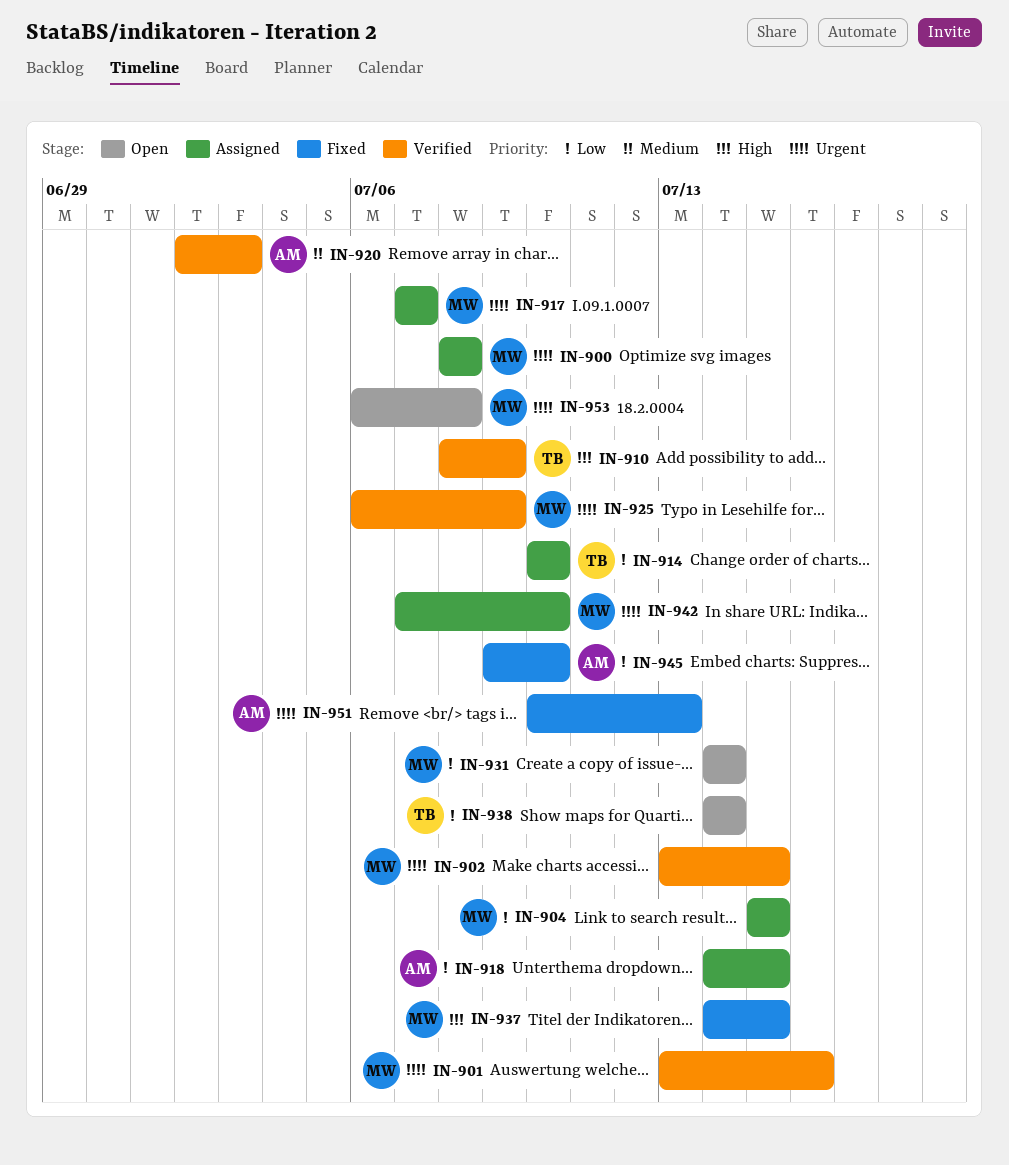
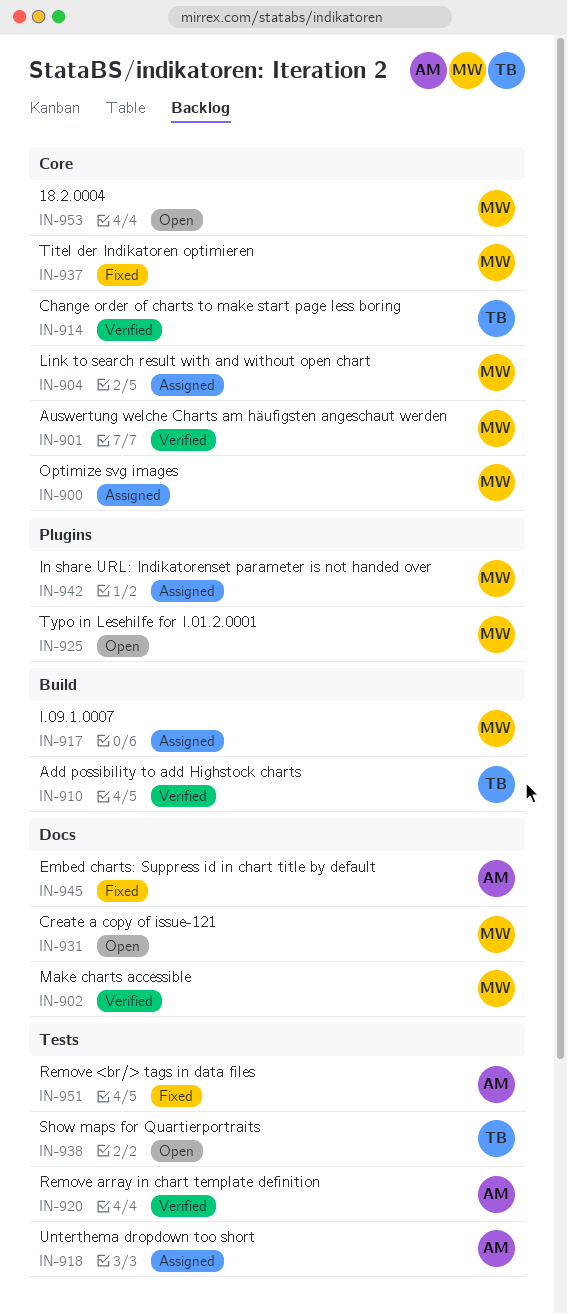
IN-914, status: Assigned -> Verified
IN-925, status: Verified -> Open

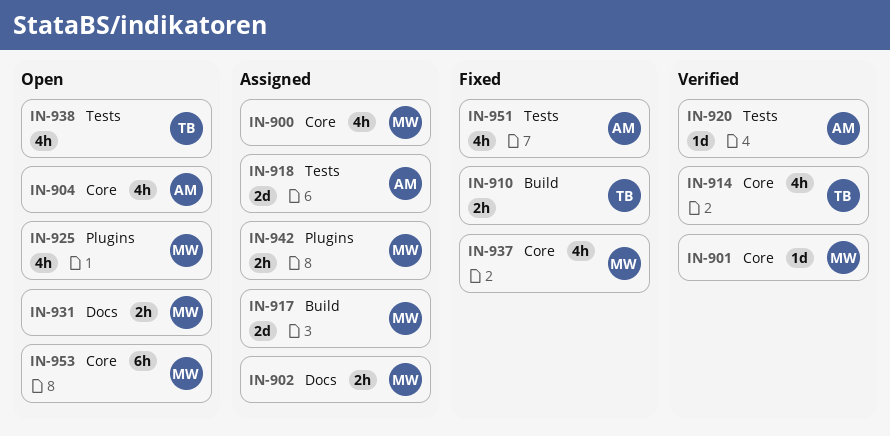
IN-902, status: Verified -> Assigned
IN-904, status: Assigned -> Open
IN-904, owner: MW -> AM
IN-910, status: Verified -> Fixed
IN-945: present -> none

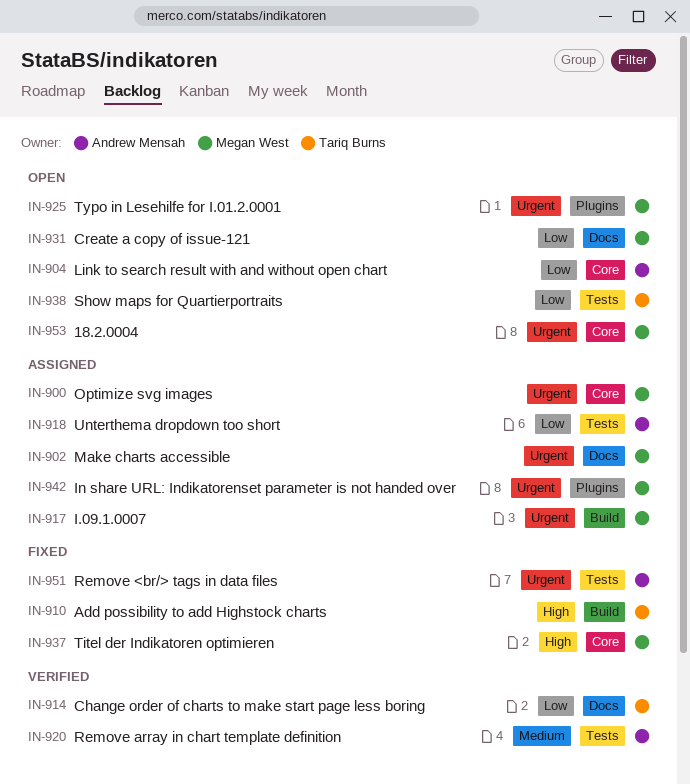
IN-901: present -> none
IN-914, label: Core -> Docs

